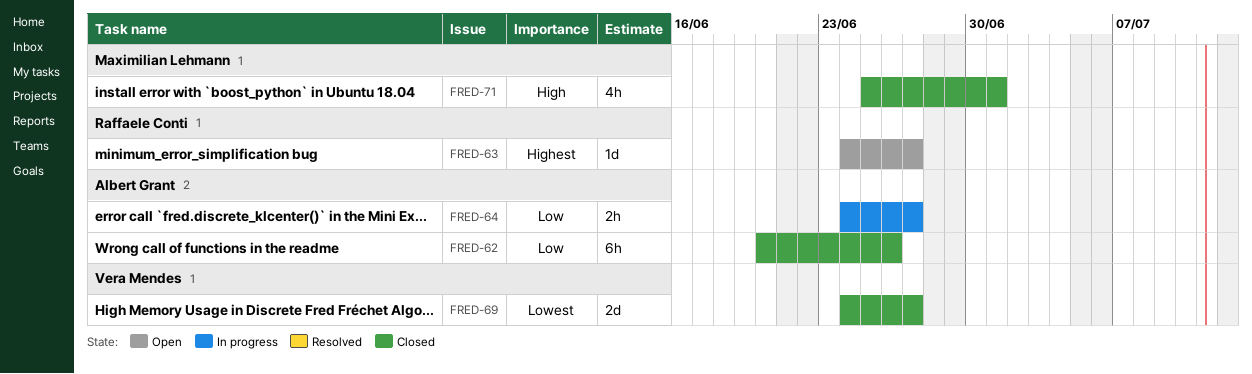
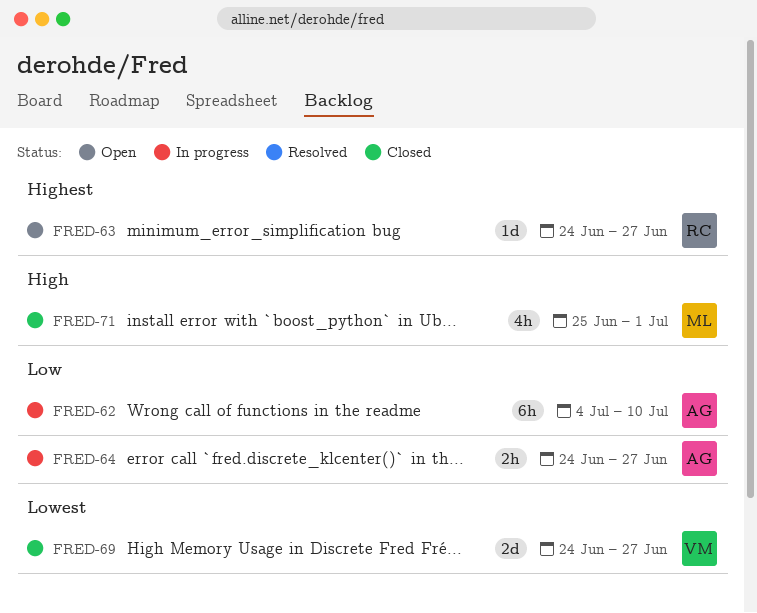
FRED-62, status: Closed -> In progress
FRED-62, start: Jun 20 -> Jul 4
FRED-62, due: Jun 26 -> Jul 10

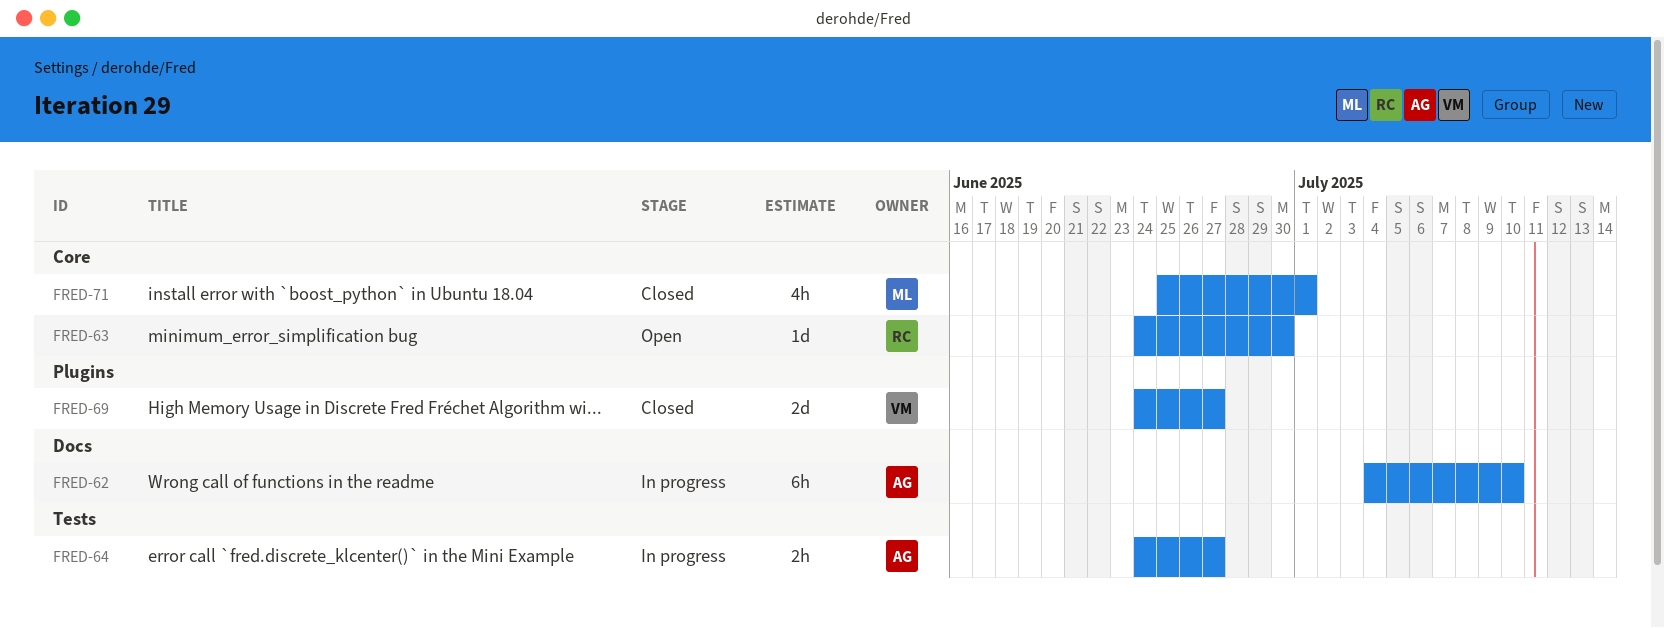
FRED-63, due: Jun 27 -> Jun 30

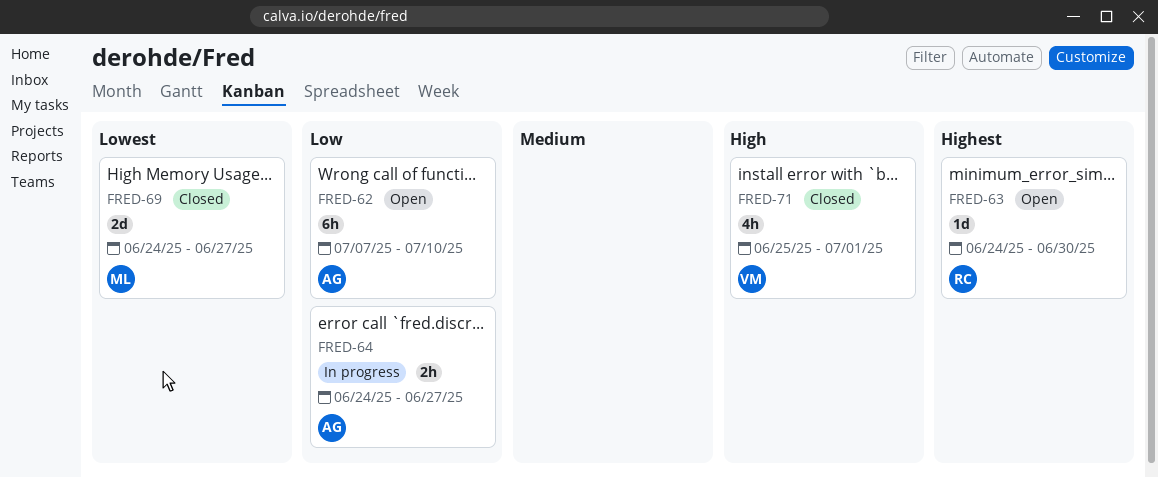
FRED-62, status: In progress -> Open
FRED-62, start: Jul 4 -> Jul 7
FRED-69, owner: VM -> ML
FRED-71, owner: ML -> VM

